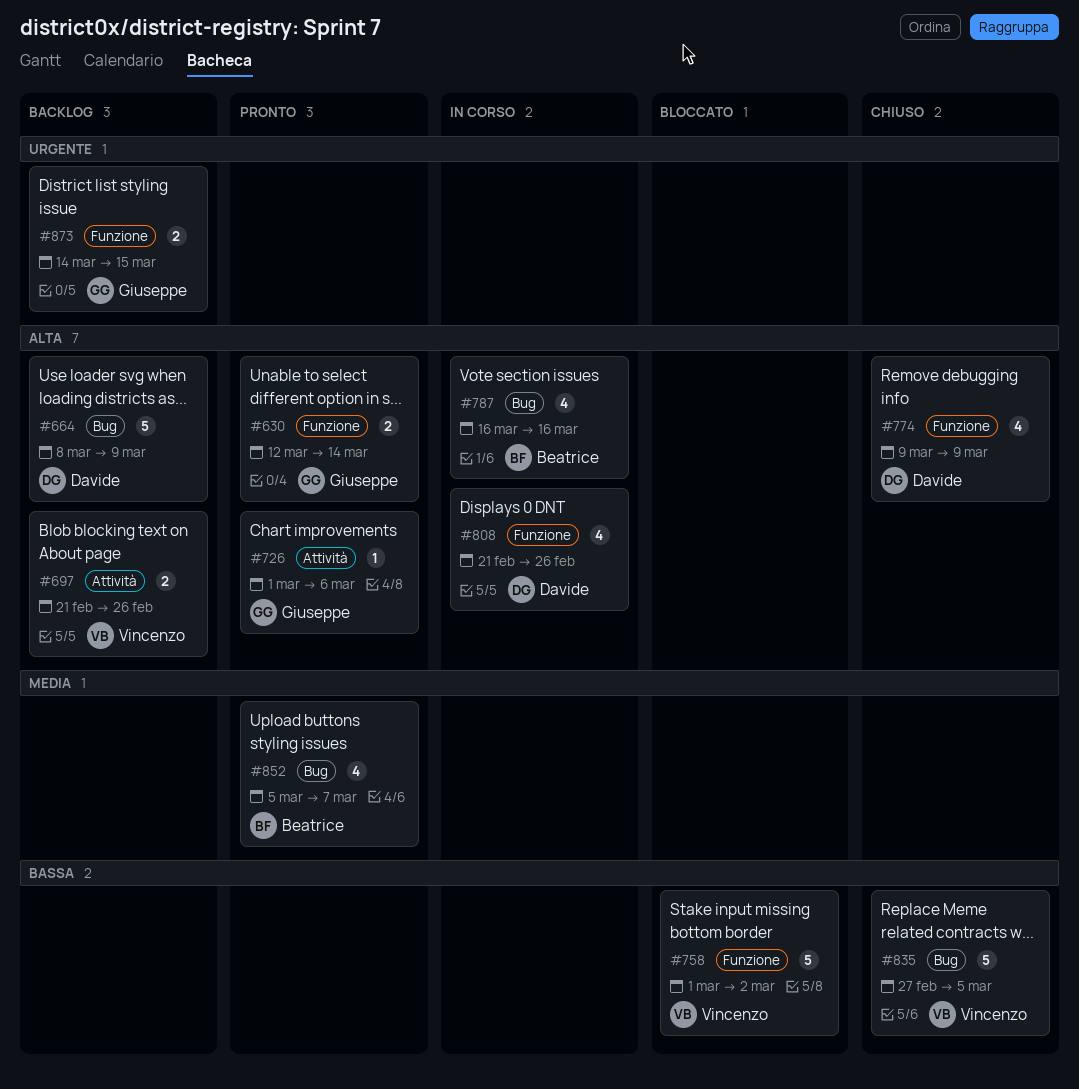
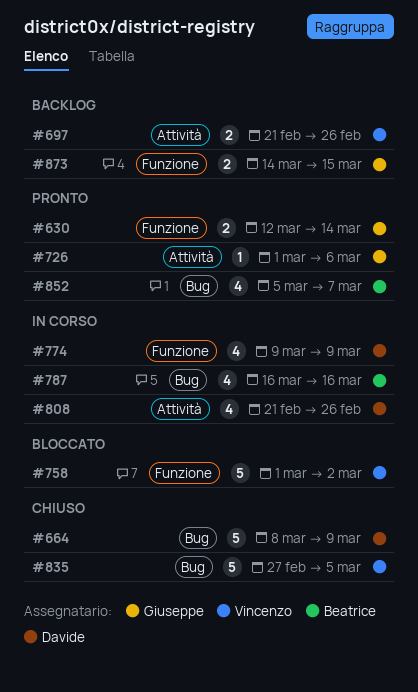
#664, status: Backlog -> Chiuso
#774, status: Chiuso -> In corso
#808, label: Funzione -> Attività

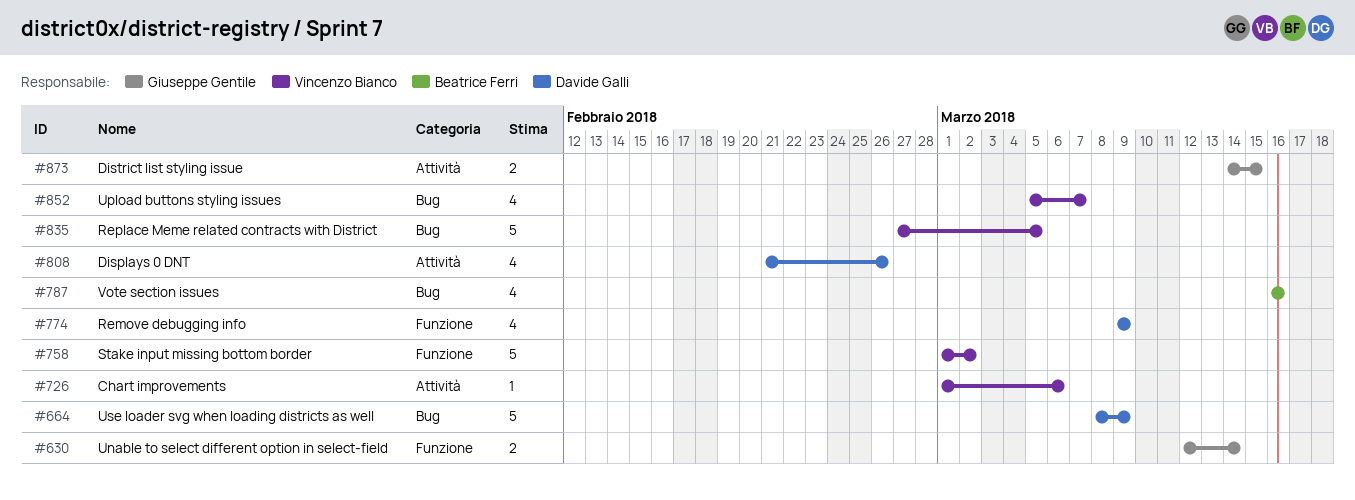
#697: present -> none
#726, owner: Giuseppe Gentile -> Vincenzo Bianco
#852, owner: Beatrice Ferri -> Vincenzo Bianco
#873, label: Funzione -> Attività

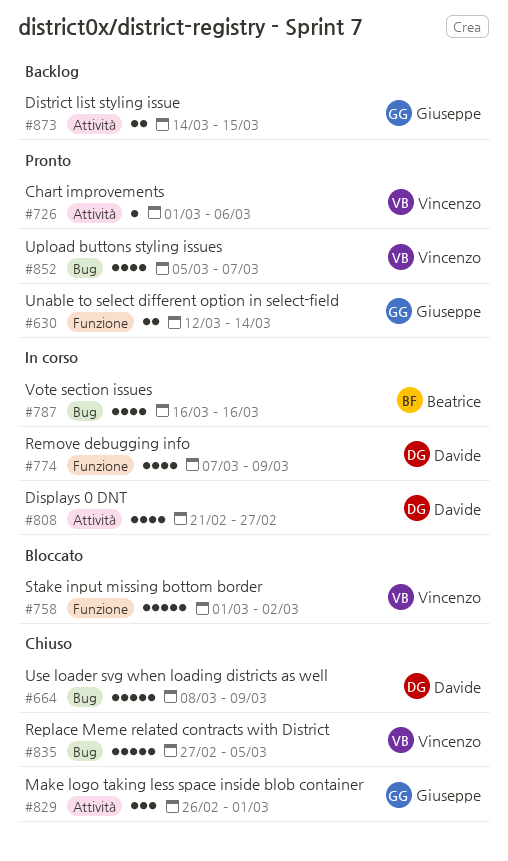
#774, start: Mar 9 -> Mar 7
#808, due: Feb 26 -> Feb 27
#829: none -> present

